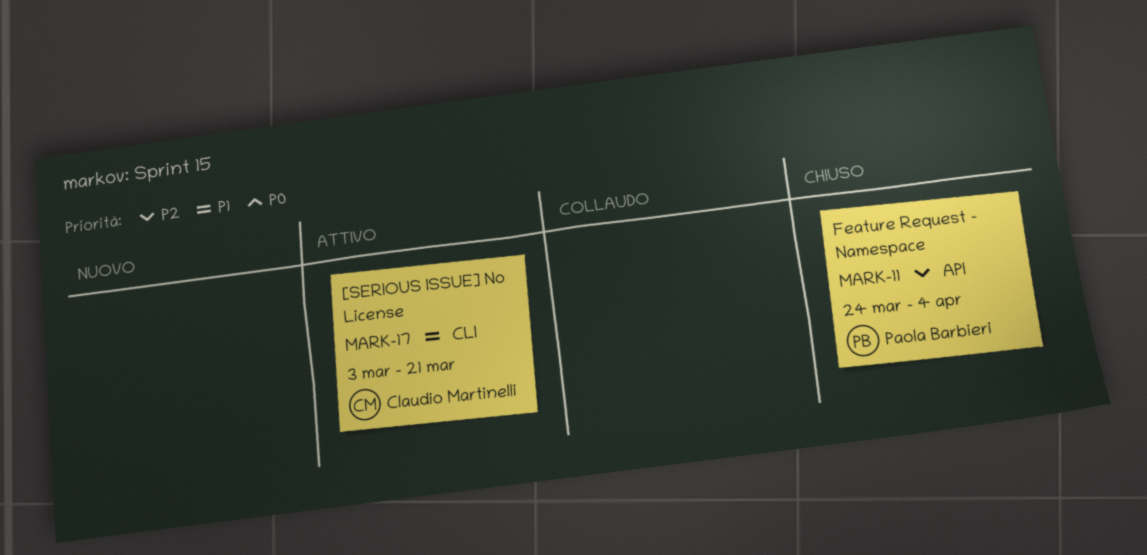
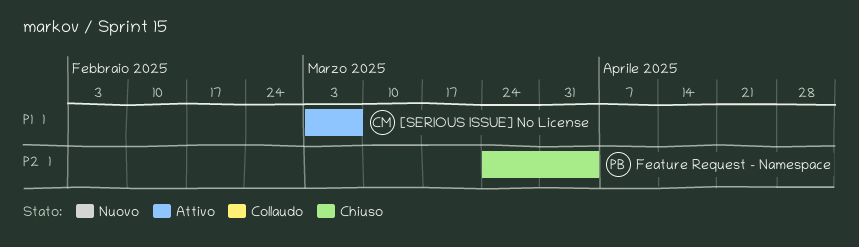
[SERIOUS ISSUE] No License, due: Mar 21 -> Mar 7

